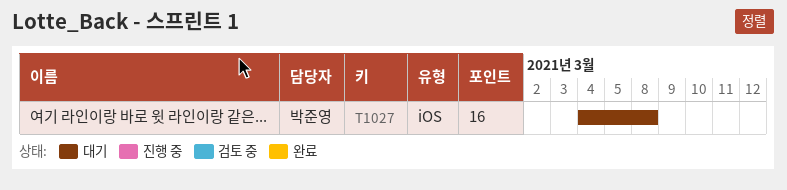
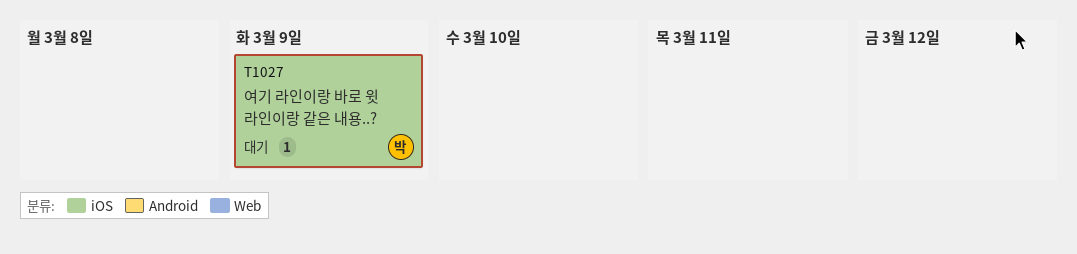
T1027, estimate: 16 -> 1
T1027, due: Mar 8 -> Mar 9

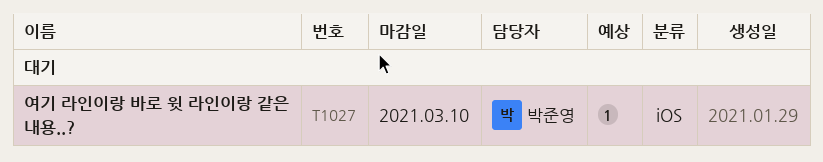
T1027, due: Mar 9 -> Mar 10

